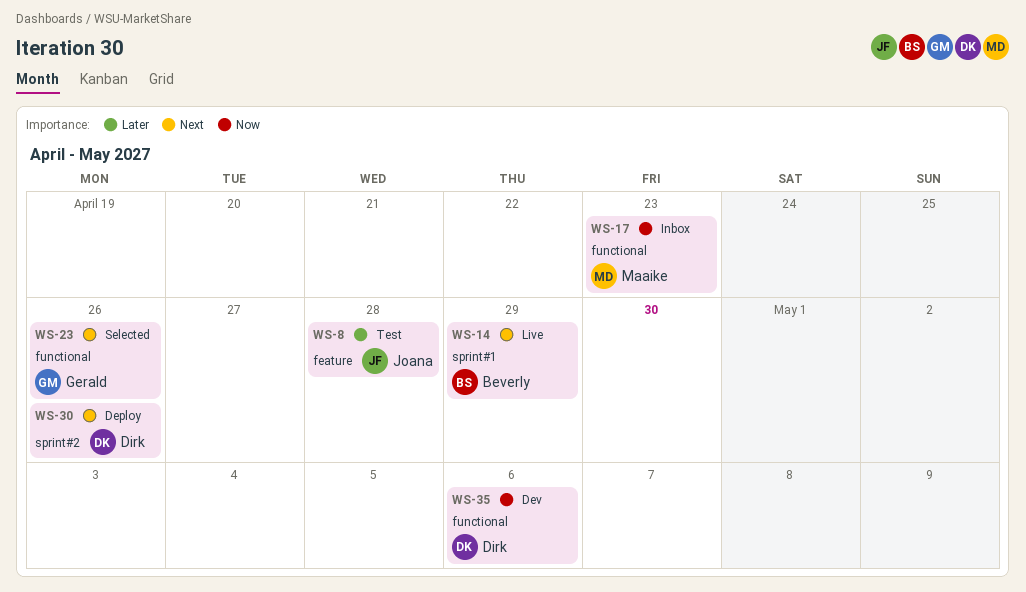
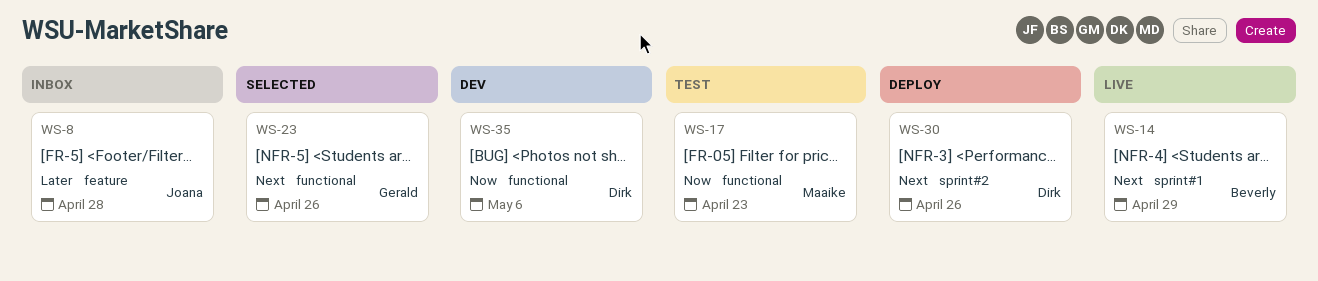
WS-8, status: Test -> Inbox
WS-17, status: Inbox -> Test

